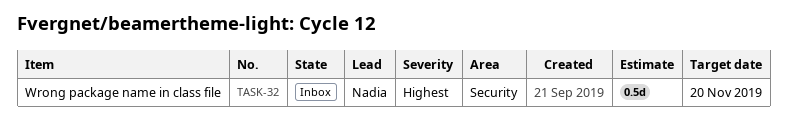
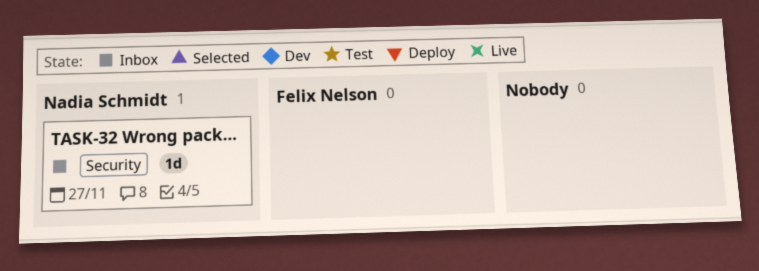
TASK-32, estimate: 0.5d -> 1d
TASK-32, due: Nov 20 -> Nov 27

